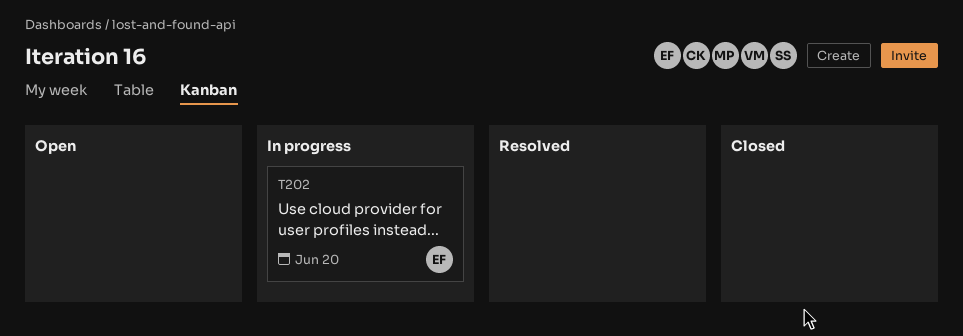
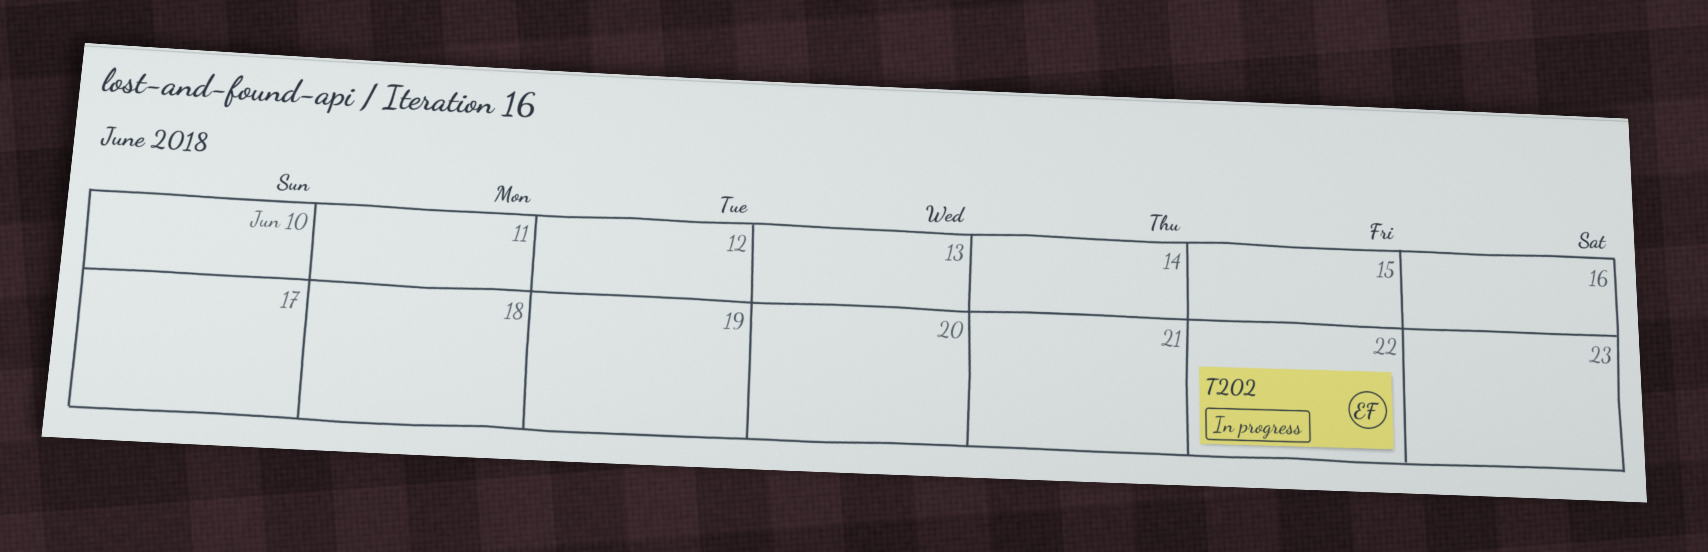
T202, due: Jun 20 -> Jun 22

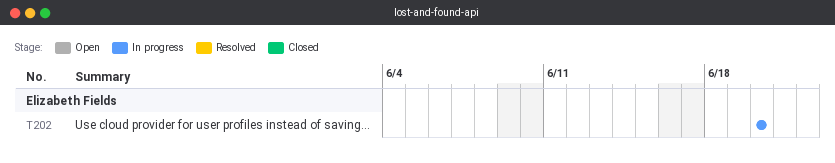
T202, due: Jun 22 -> Jun 20

